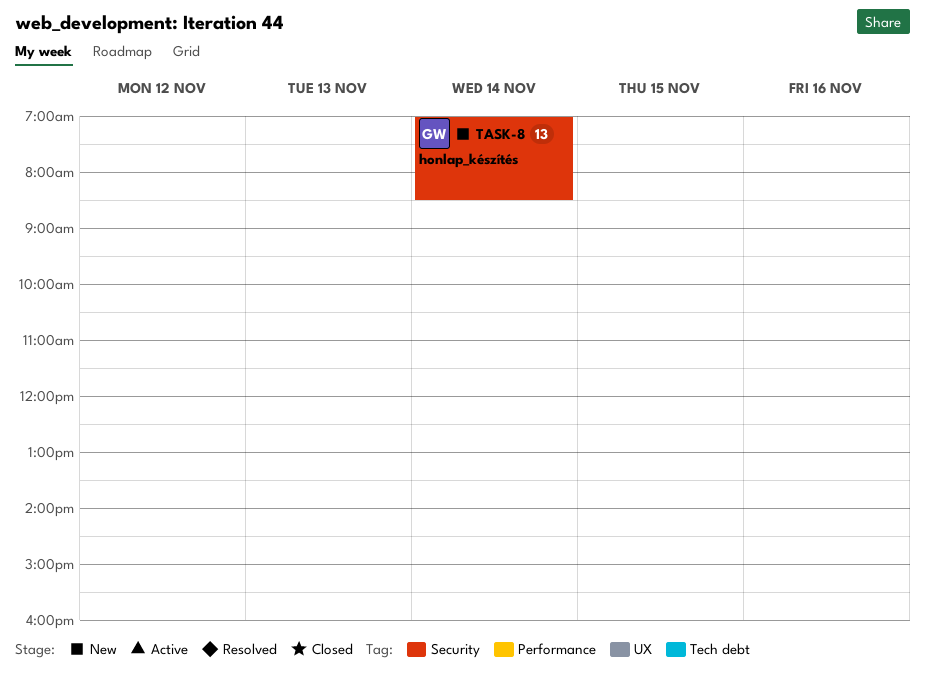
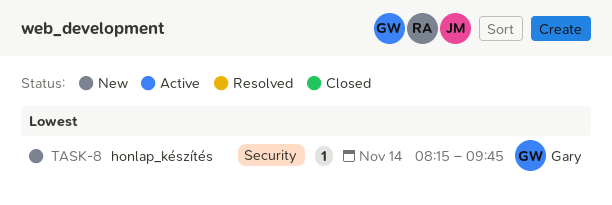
TASK-8, estimate: 13 -> 1
TASK-8, begins: 07:00 -> 08:15
TASK-8, ends: 08:30 -> 09:45

